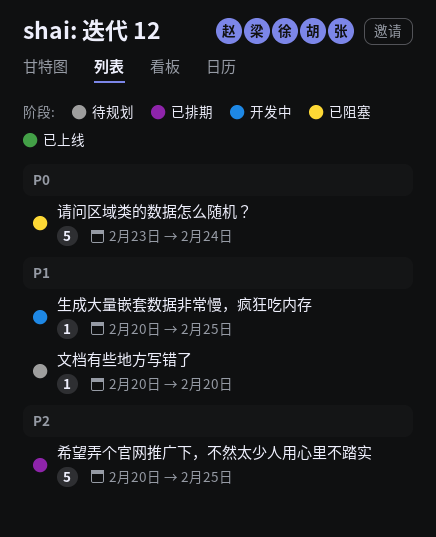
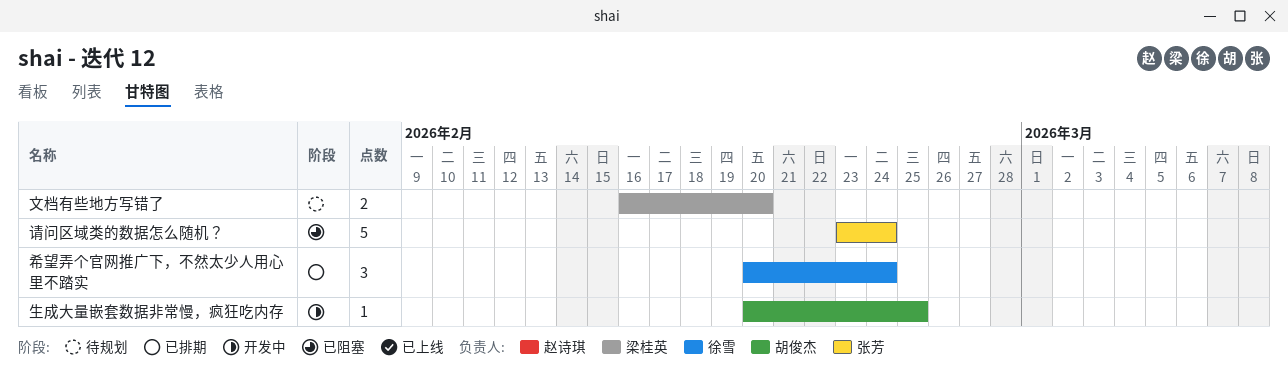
希望弄个官网推广下，不然太少人用心里不踏实, estimate: 5 -> 3
希望弄个官网推广下，不然太少人用心里不踏实, due: Feb 25 -> Feb 24
文档有些地方写错了, estimate: 1 -> 2
文档有些地方写错了, start: Feb 20 -> Feb 16

